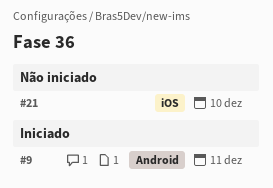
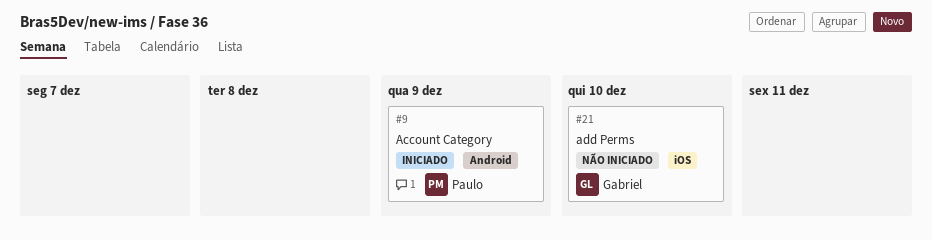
#9, due: Dec 11 -> Dec 9

